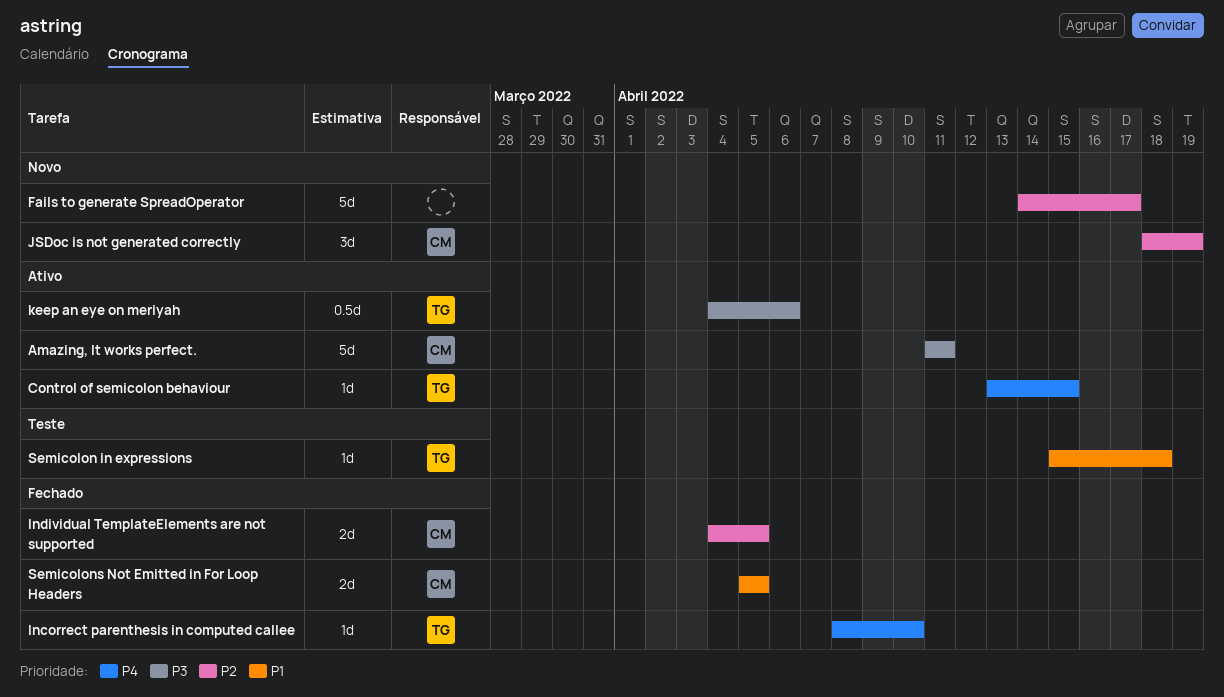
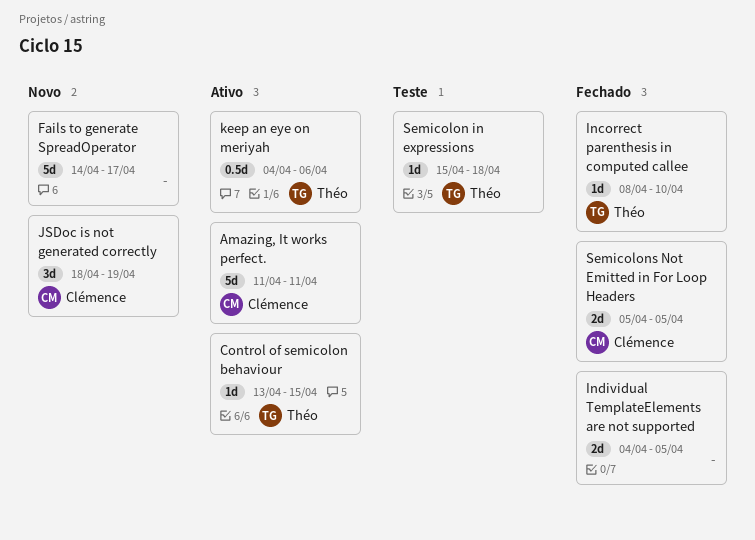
Individual TemplateElements are not supported, owner: Clémence -> none

